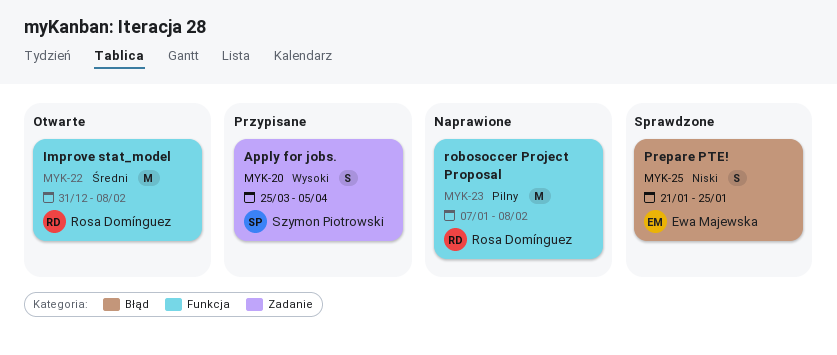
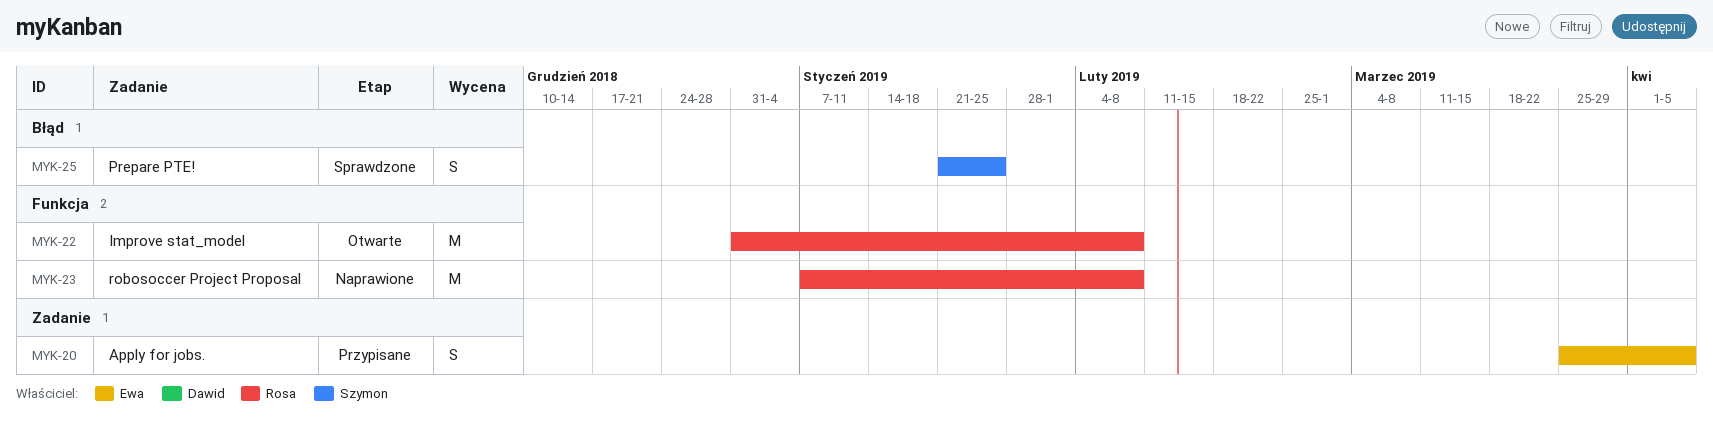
MYK-20, owner: Szymon Piotrowski -> Ewa Majewska
MYK-25, owner: Ewa Majewska -> Szymon Piotrowski

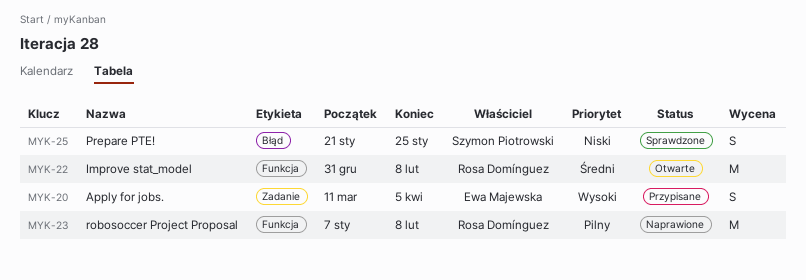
MYK-20, start: Mar 25 -> Mar 11

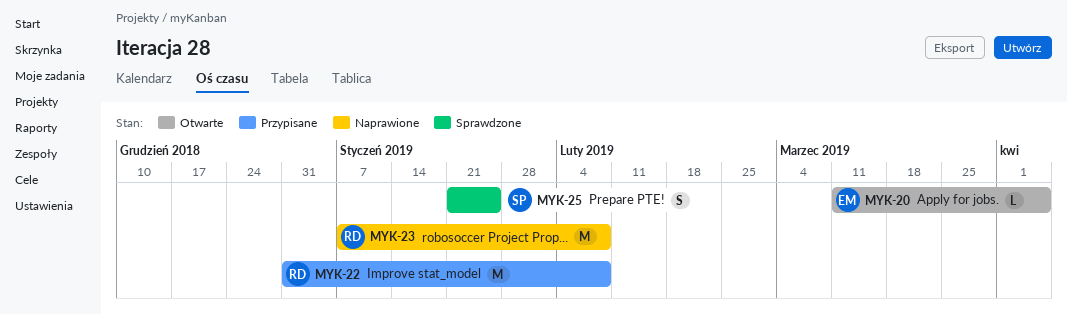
MYK-20, status: Przypisane -> Otwarte
MYK-20, estimate: S -> L
MYK-22, status: Otwarte -> Przypisane

